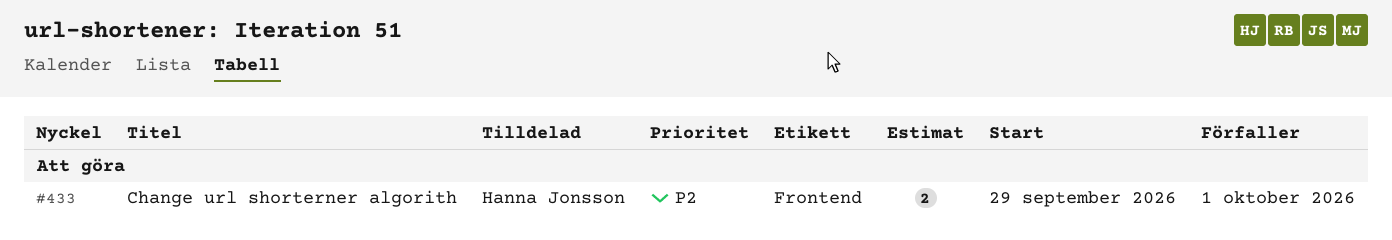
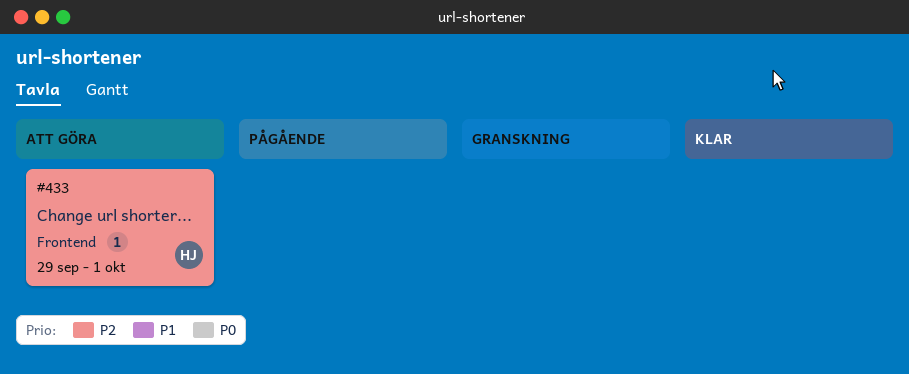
#433, estimate: 2 -> 1

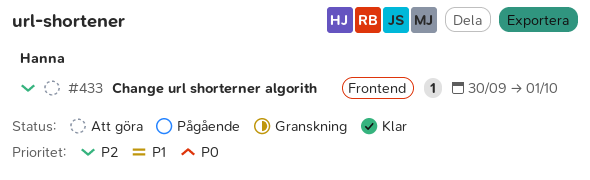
#433, start: Sep 29 -> Sep 30

